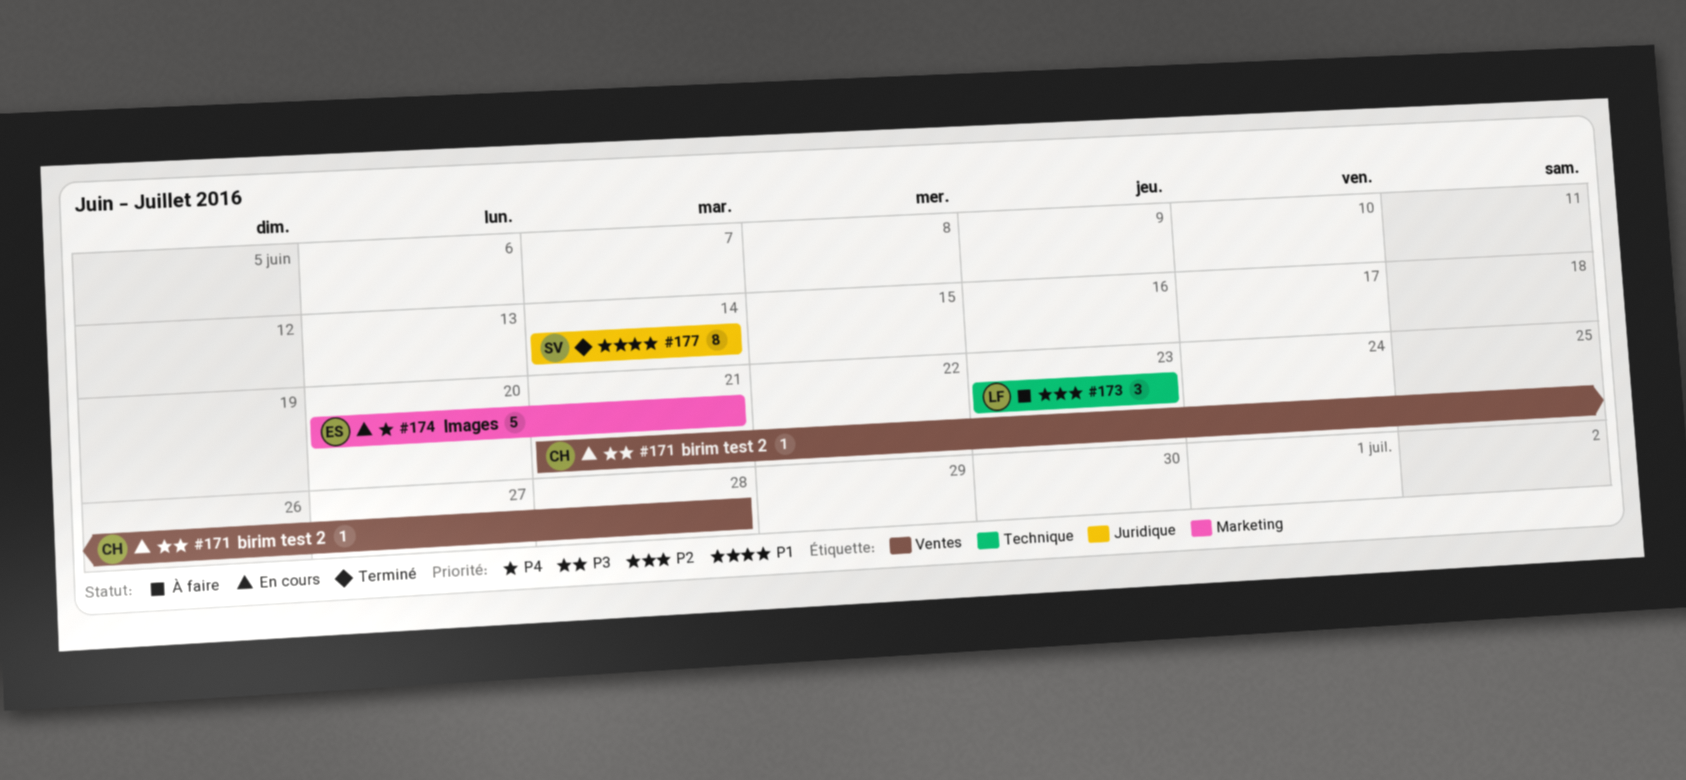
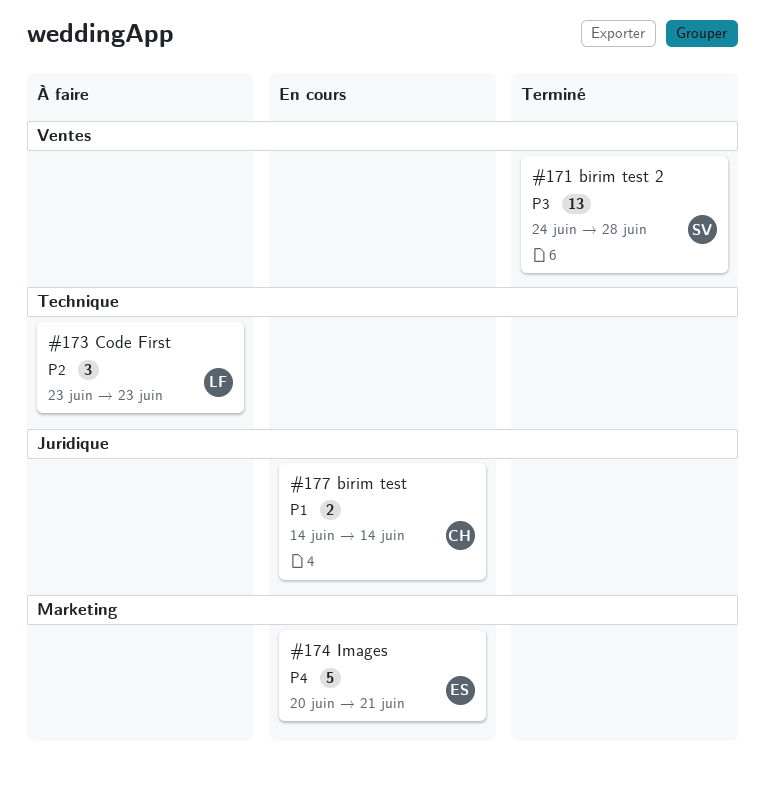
#171, status: En cours -> Terminé
#171, owner: CH -> SV
#171, estimate: 1 -> 13
#171, start: Jun 21 -> Jun 24
#177, status: Terminé -> En cours
#177, owner: SV -> CH
#177, estimate: 8 -> 2

